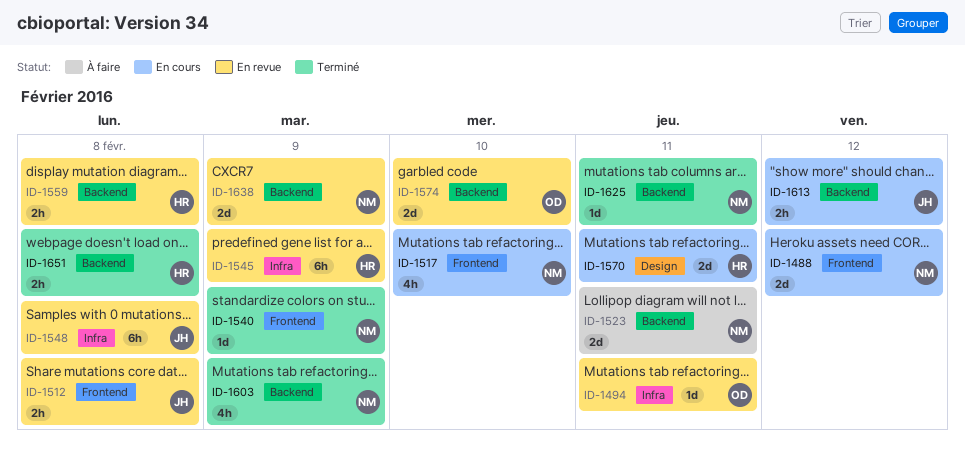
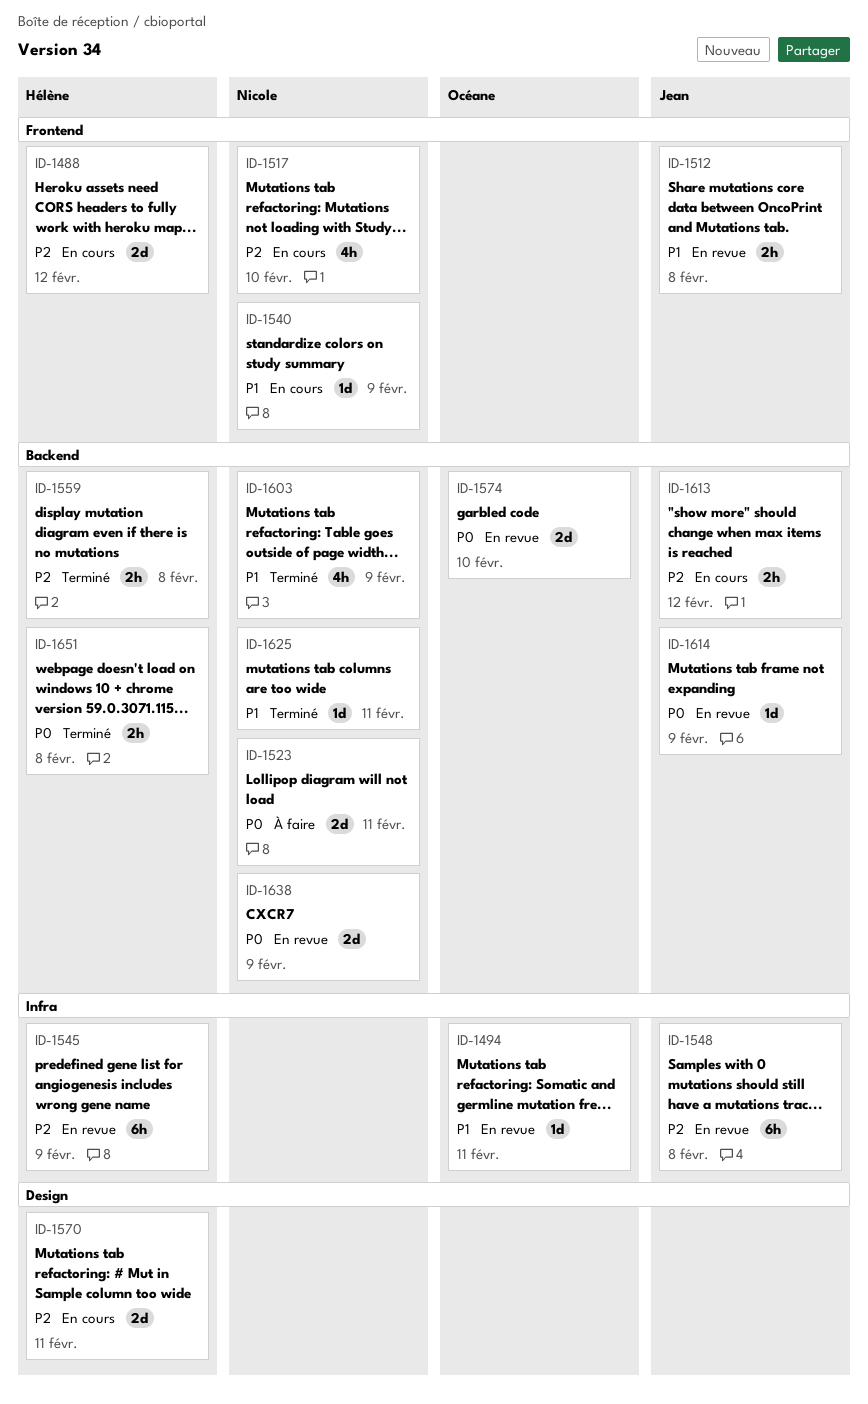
ID-1488, owner: Nicole -> Hélène
ID-1540, status: Terminé -> En cours
ID-1559, status: En revue -> Terminé
ID-1614: none -> present

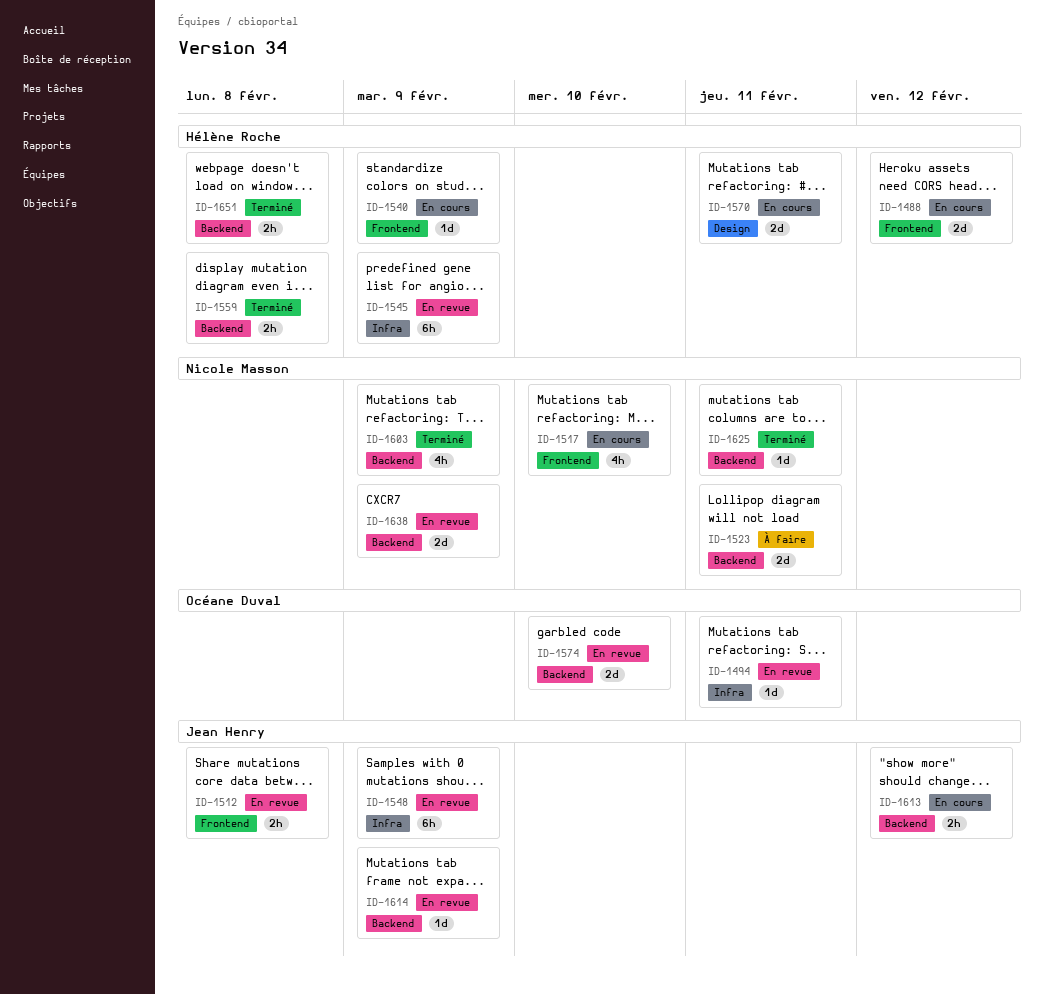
ID-1540, owner: Nicole Masson -> Hélène Roche
ID-1548, due: Feb 8 -> Feb 9

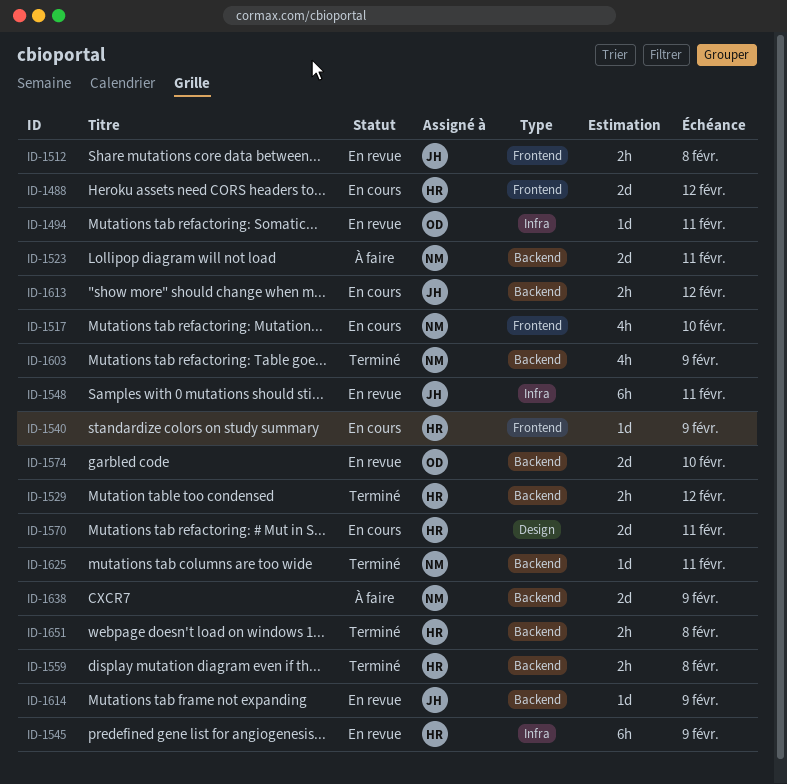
ID-1529: none -> present
ID-1548, due: Feb 9 -> Feb 11
ID-1638, status: En revue -> À faire

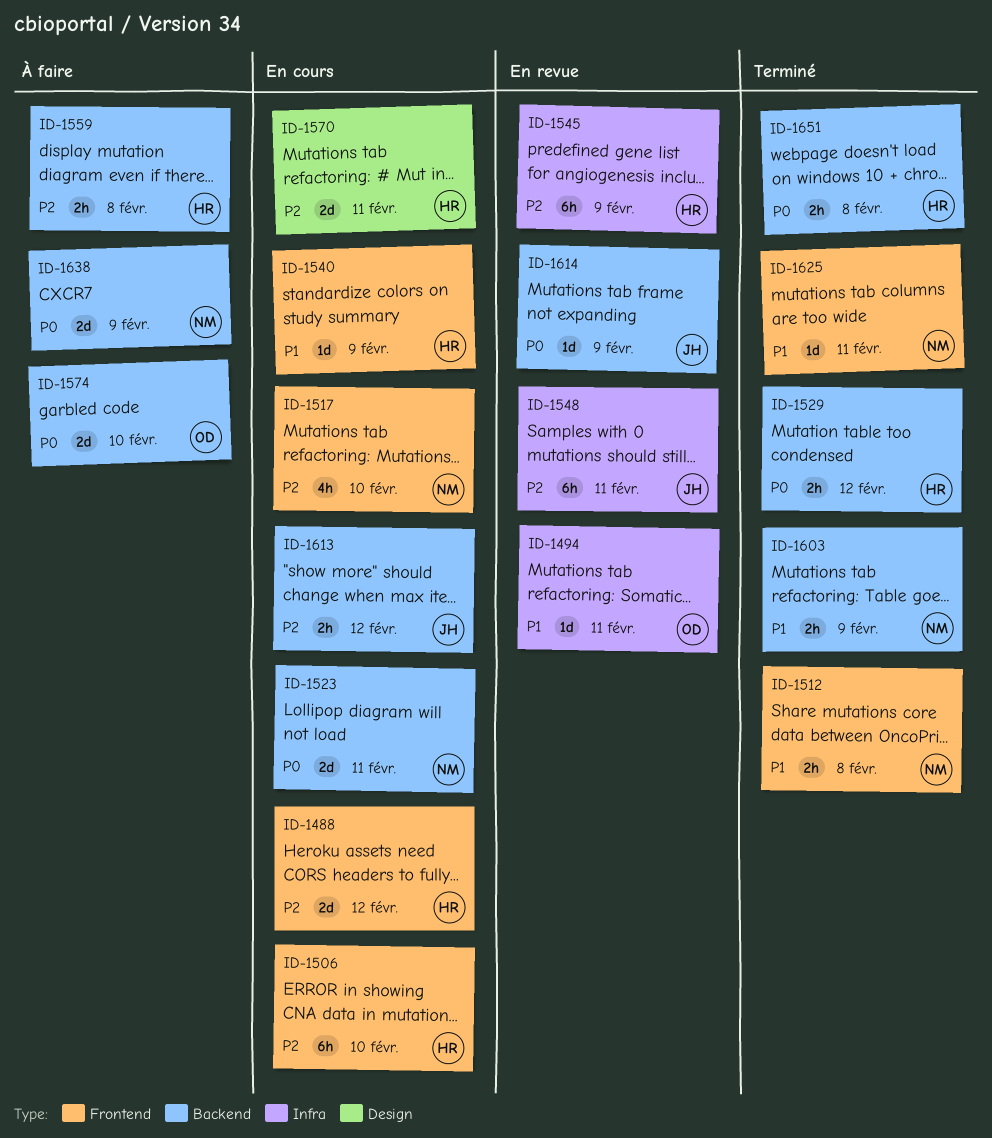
ID-1506: none -> present
ID-1512, status: En revue -> Terminé
ID-1512, owner: JH -> NM
ID-1523, status: À faire -> En cours
ID-1559, status: Terminé -> À faire
ID-1574, status: En revue -> À faire
ID-1603, estimate: 4h -> 2h
ID-1625, label: Backend -> Frontend

